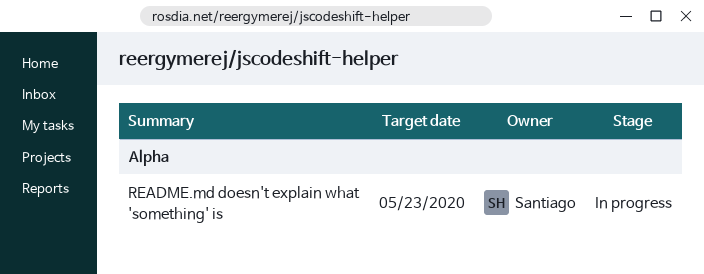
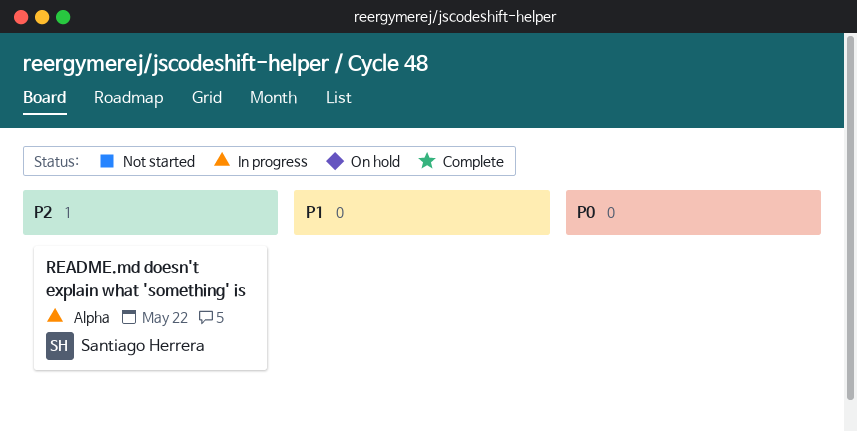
README.md doesn't explain what 'something' is, due: May 23 -> May 22

